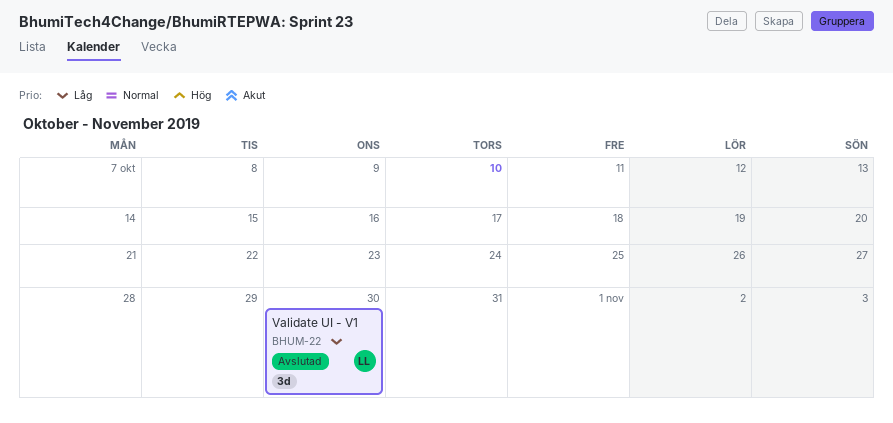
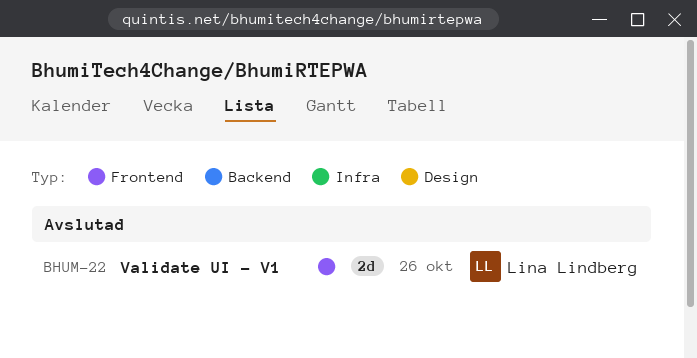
BHUM-22, estimate: 3d -> 2d
BHUM-22, due: Oct 30 -> Oct 26

